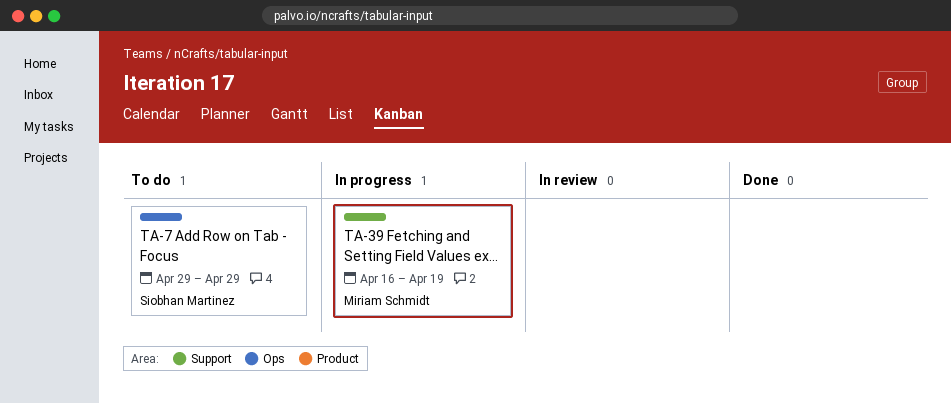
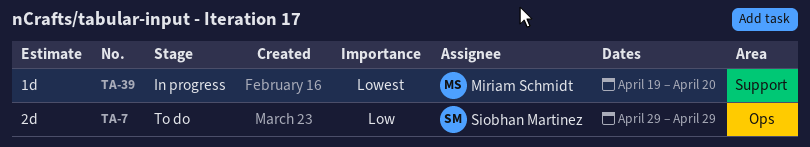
TA-39, start: Apr 16 -> Apr 19
TA-39, due: Apr 19 -> Apr 20

